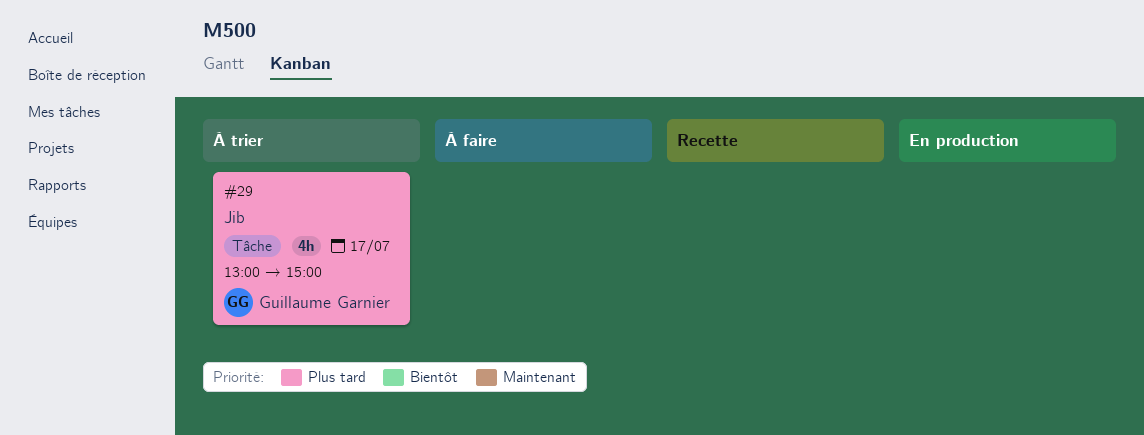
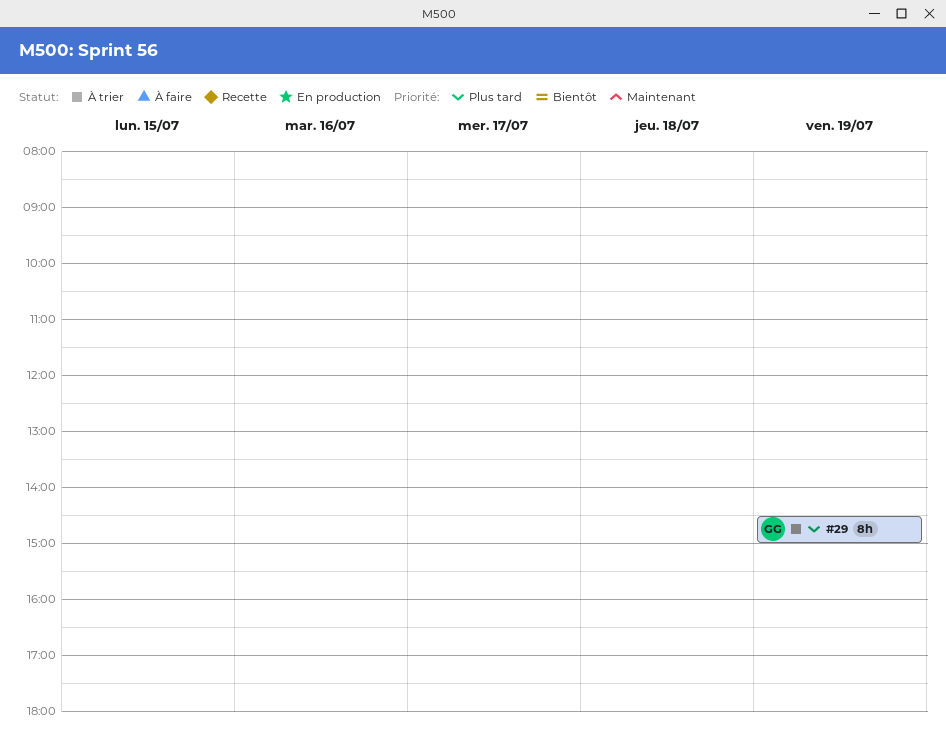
#29, estimate: 4h -> 8h
#29, day: Jul 17 -> Jul 19
#29, begins: 13:00 -> 14:30

